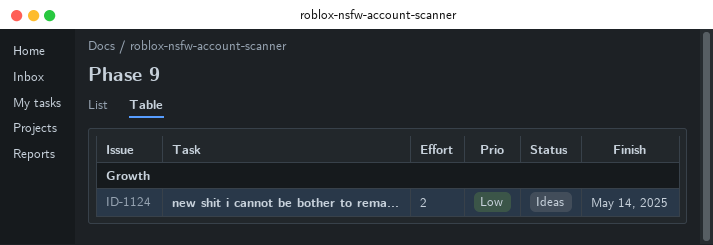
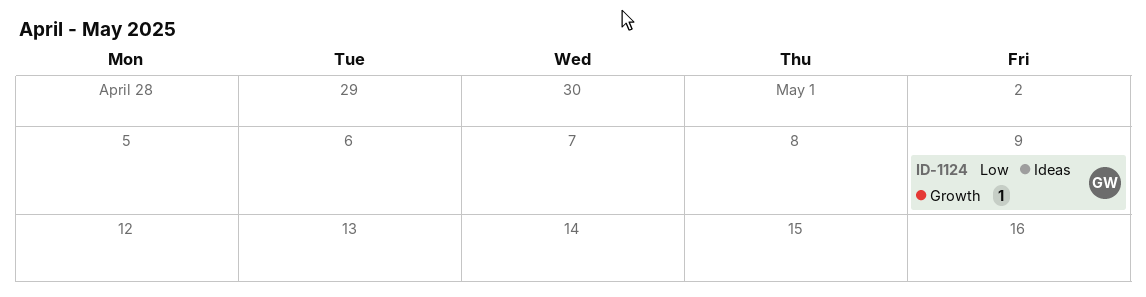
ID-1124, estimate: 2 -> 1
ID-1124, due: May 14 -> May 9

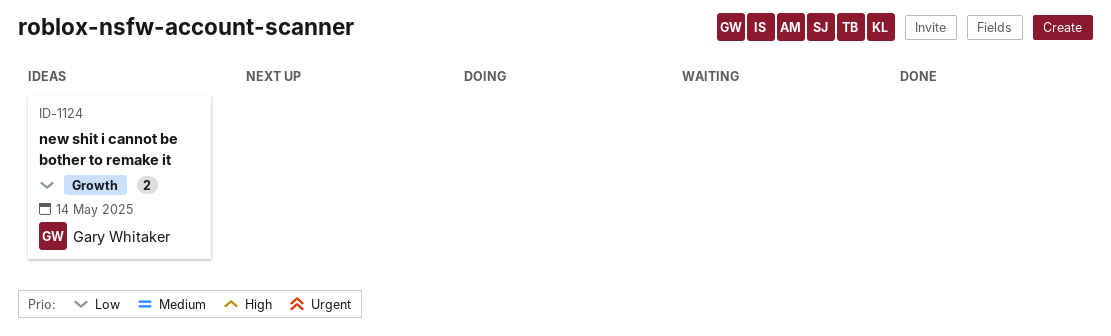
ID-1124, estimate: 1 -> 2
ID-1124, due: May 9 -> May 14

